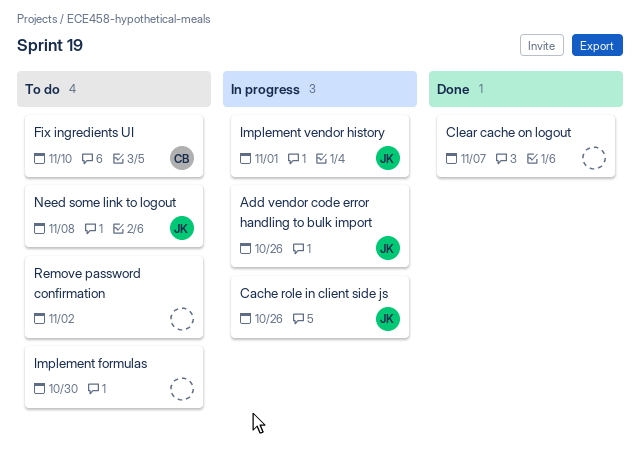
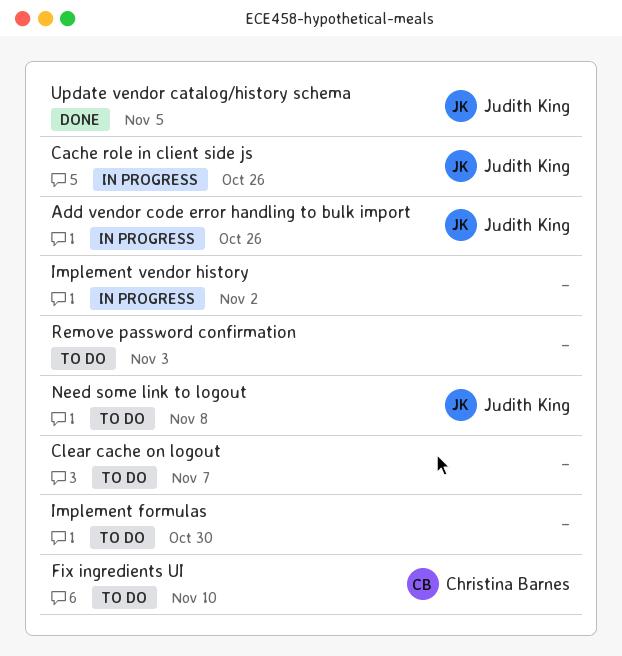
Clear cache on logout, status: Done -> To do
Implement vendor history, owner: Judith King -> none
Implement vendor history, due: Nov 1 -> Nov 2
Remove password confirmation, due: Nov 2 -> Nov 3
Update vendor catalog/history schema: none -> present

